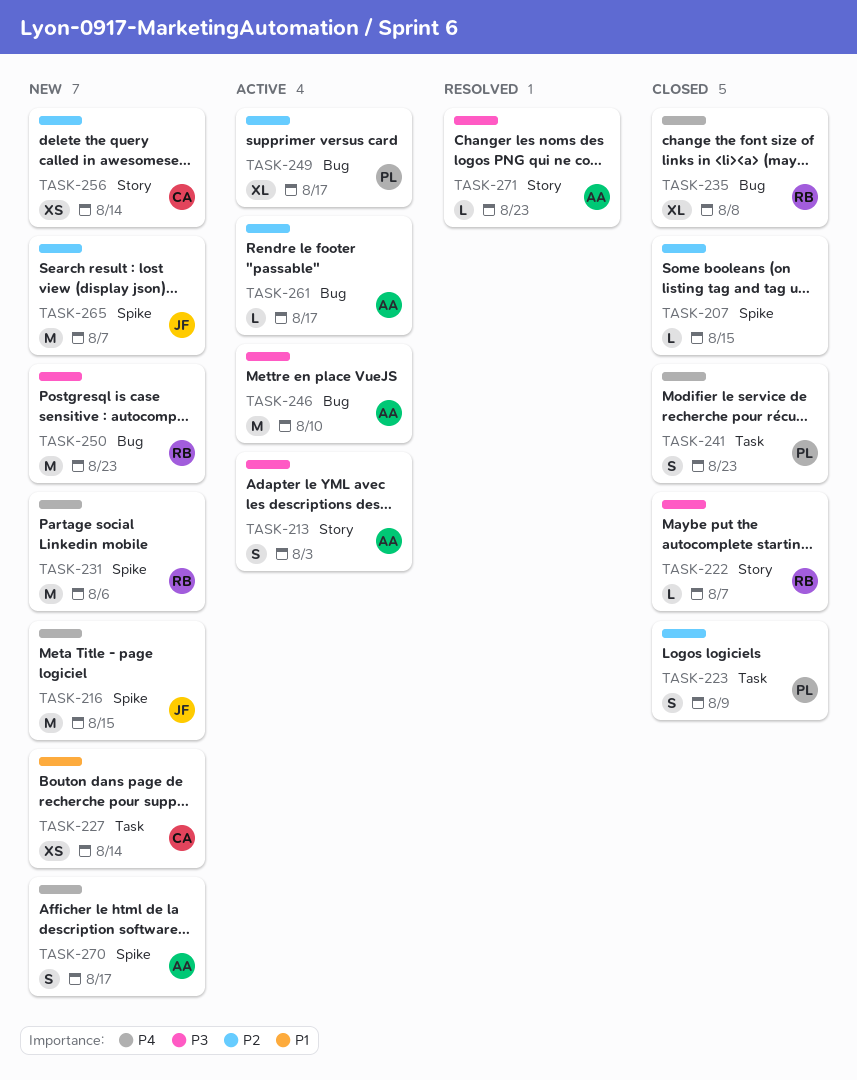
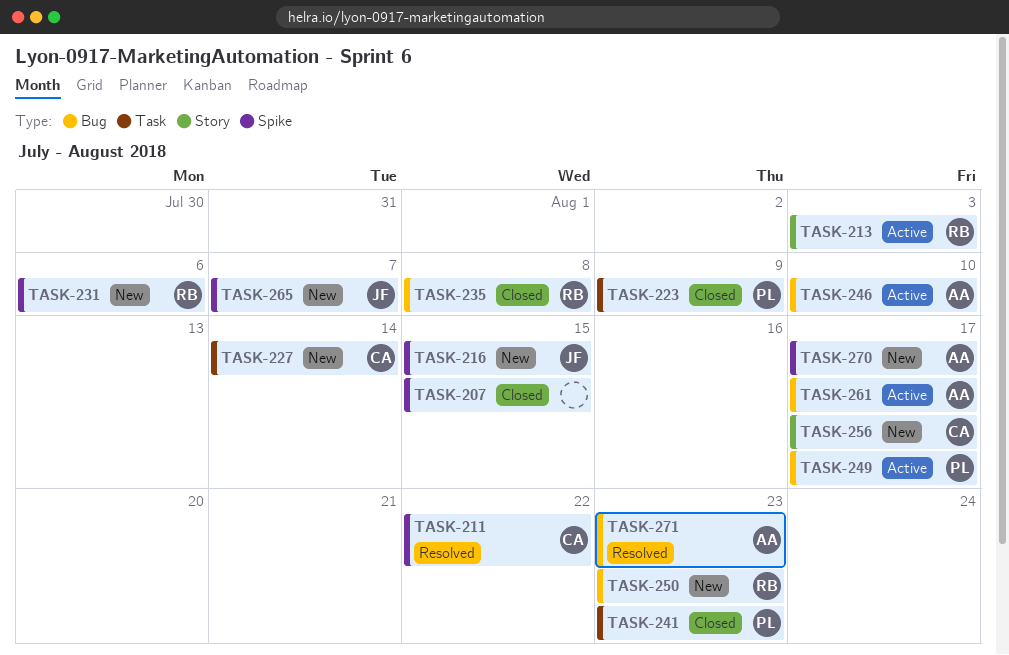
TASK-211: none -> present
TASK-213, owner: AA -> RB
TASK-222: present -> none
TASK-256, due: Aug 14 -> Aug 17
TASK-271, label: Story -> Bug

